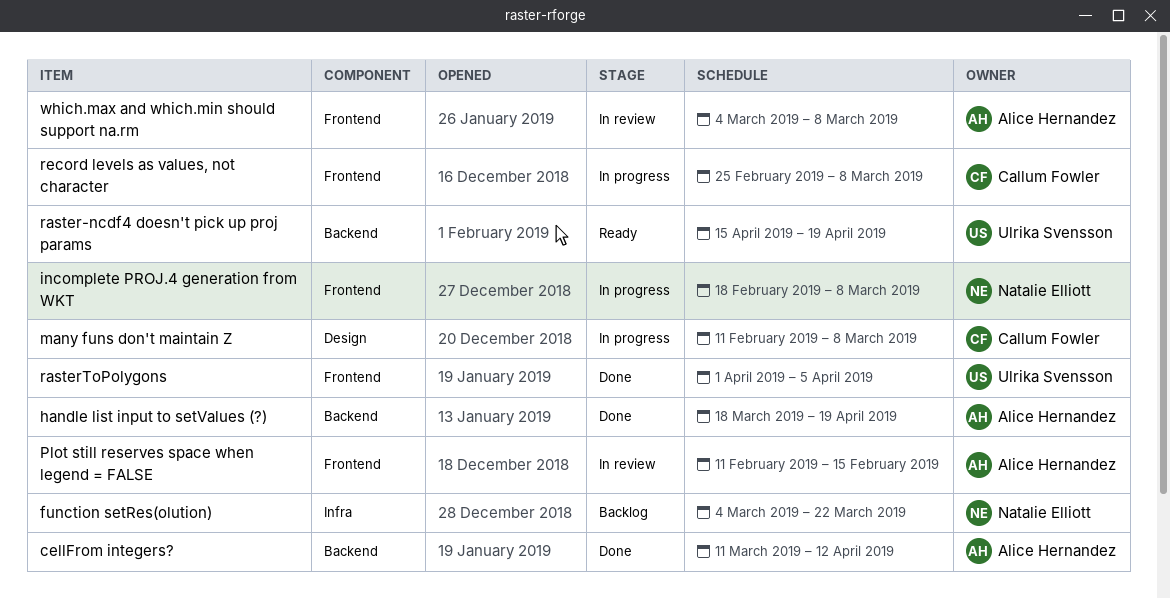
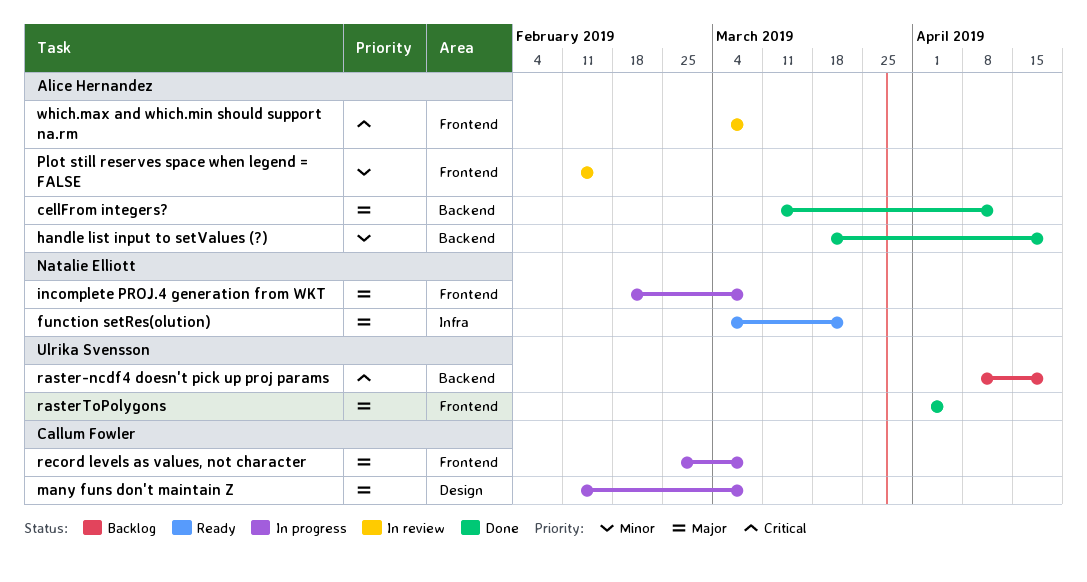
function setRes(olution), status: Backlog -> Ready
raster-ncdf4 doesn't pick up proj params, status: Ready -> Backlog
raster-ncdf4 doesn't pick up proj params, start: Apr 15 -> Apr 8

